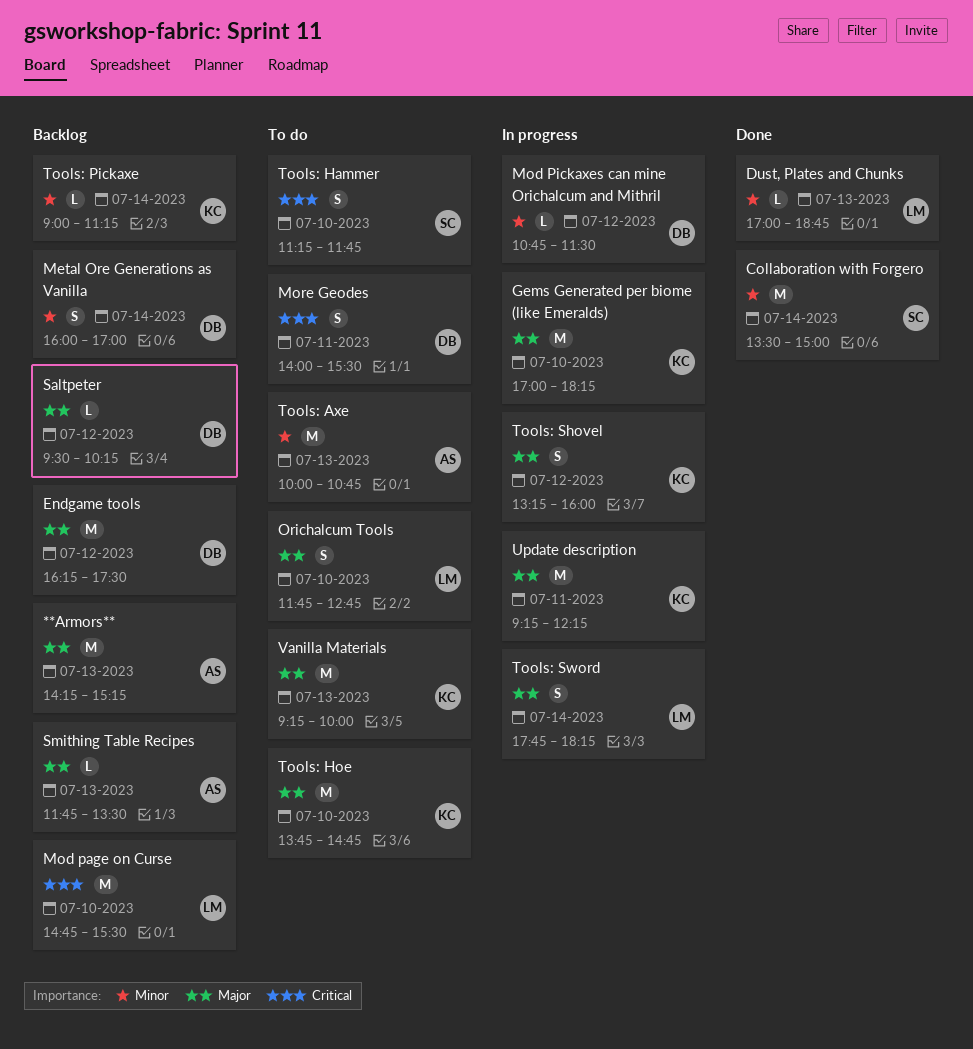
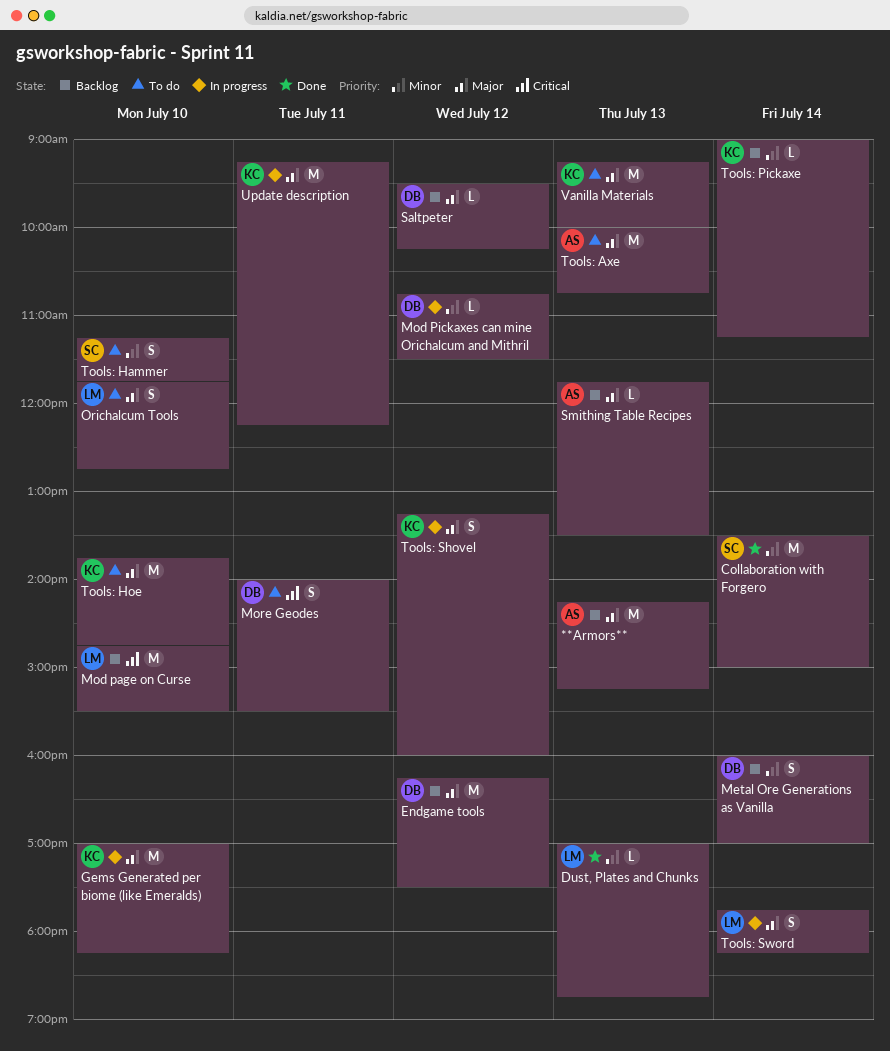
Tools: Axe, priority: Minor -> Major
Tools: Hammer, priority: Critical -> Minor

